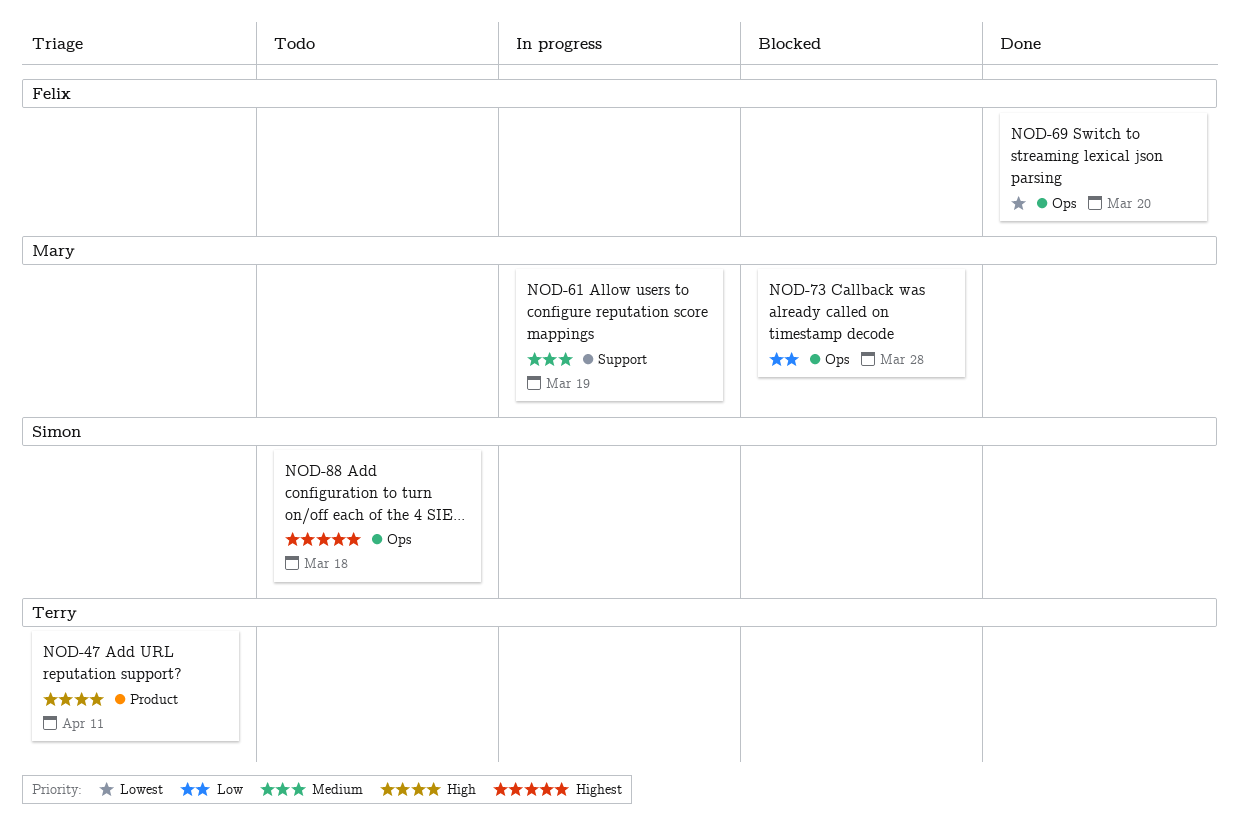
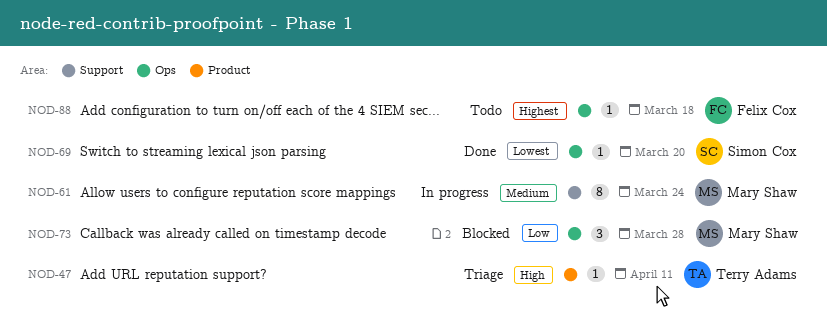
NOD-61, due: Mar 19 -> Mar 24
NOD-69, owner: Felix Cox -> Simon Cox
NOD-88, owner: Simon Cox -> Felix Cox

